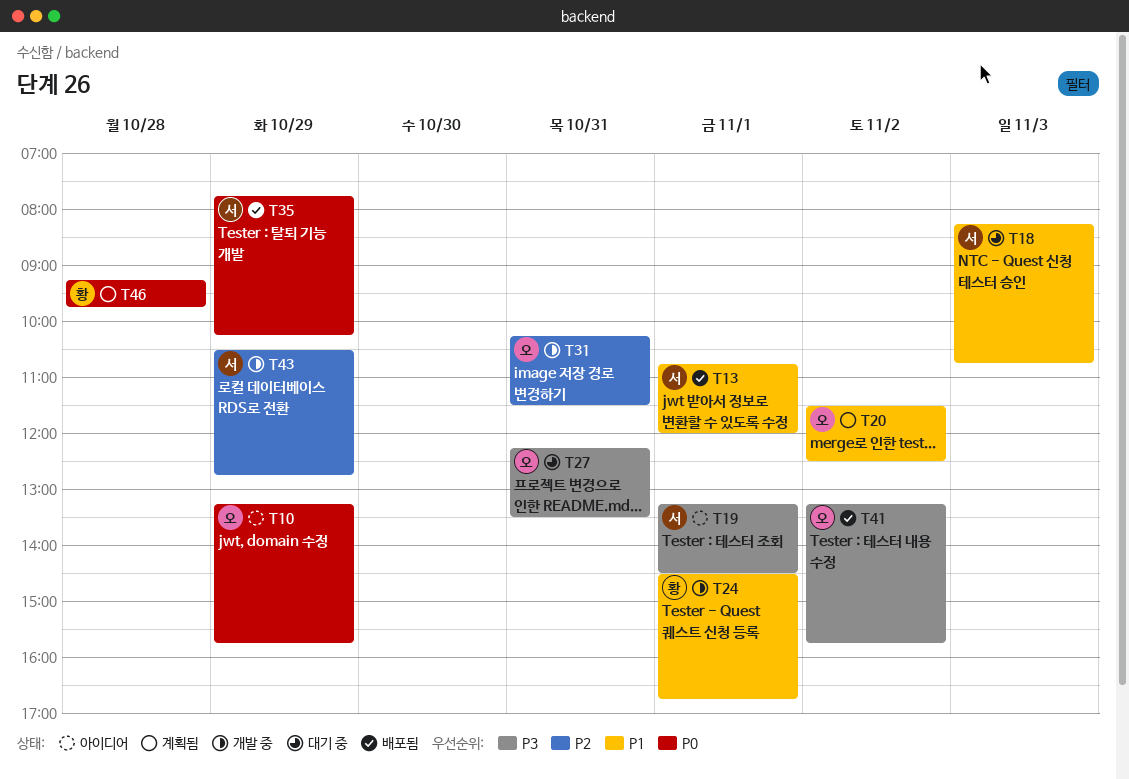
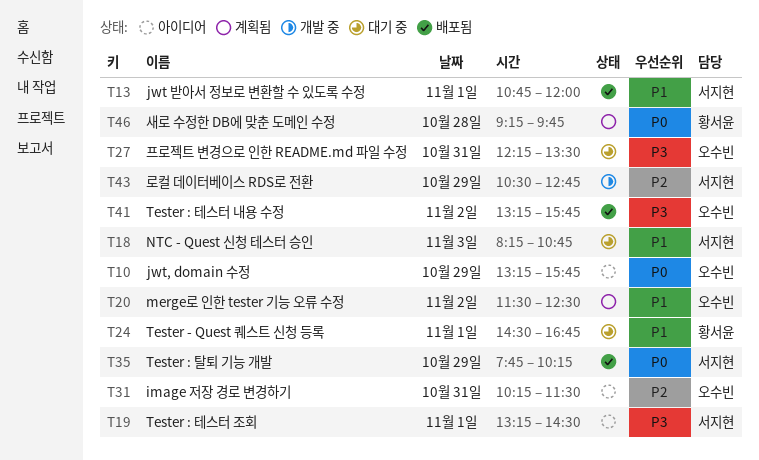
T24, status: 개발 중 -> 대기 중
T31, status: 개발 중 -> 아이디어

